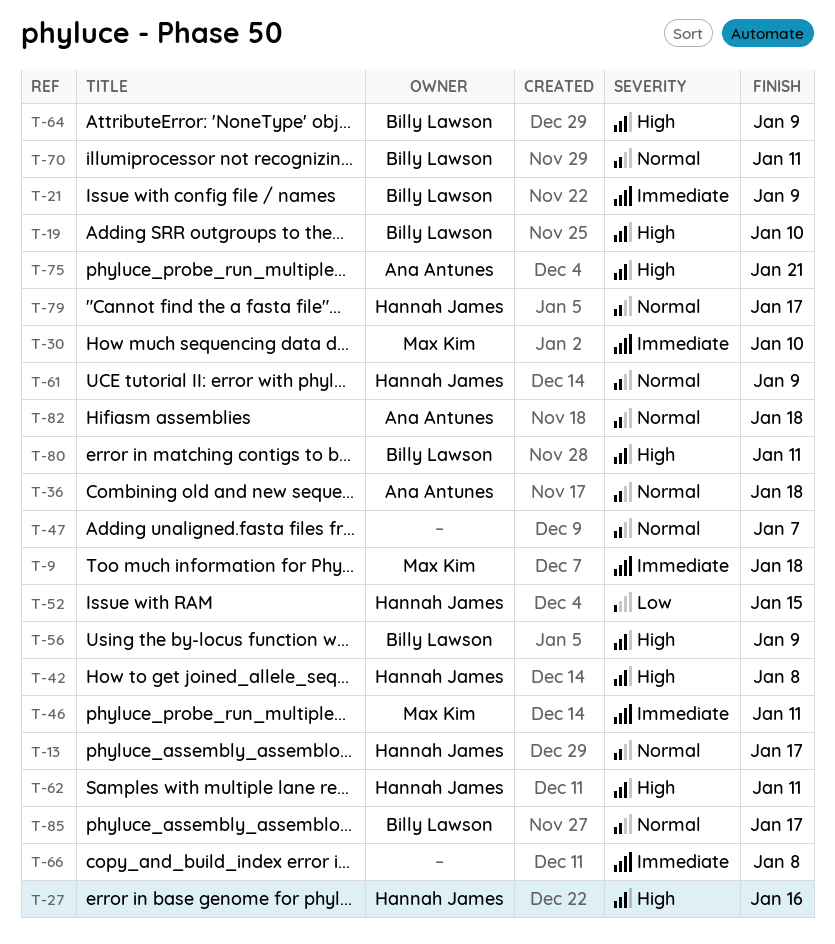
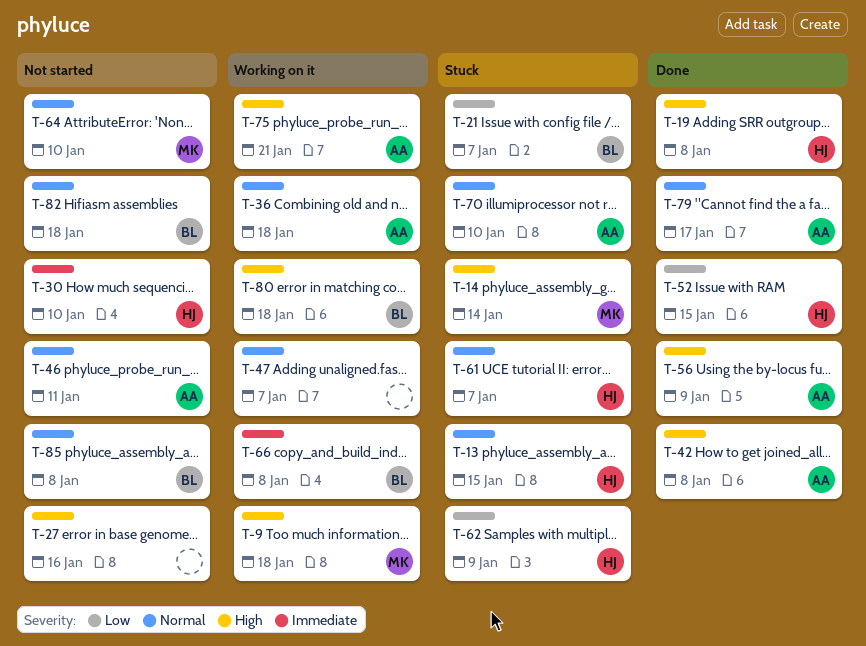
T-9, priority: Immediate -> High
T-13, due: Jan 17 -> Jan 15
T-14: none -> present
T-19, owner: Billy Lawson -> Hannah James
T-19, due: Jan 10 -> Jan 8
T-21, priority: Immediate -> Low
T-21, due: Jan 9 -> Jan 7
T-27, owner: Hannah James -> none
T-30, owner: Max Kim -> Hannah James
T-42, owner: Hannah James -> Ana Antunes
T-46, owner: Max Kim -> Ana Antunes
T-46, priority: Immediate -> Normal
T-56, owner: Billy Lawson -> Ana Antunes
T-61, due: Jan 9 -> Jan 7
T-62, priority: High -> Low
T-62, due: Jan 11 -> Jan 9
T-64, owner: Billy Lawson -> Max Kim
T-64, priority: High -> Normal
T-64, due: Jan 9 -> Jan 10
T-66, owner: none -> Billy Lawson
T-70, owner: Billy Lawson -> Ana Antunes
T-70, due: Jan 11 -> Jan 10
T-79, owner: Hannah James -> Ana Antunes
T-80, due: Jan 11 -> Jan 18
T-82, owner: Ana Antunes -> Billy Lawson
T-85, due: Jan 17 -> Jan 8

